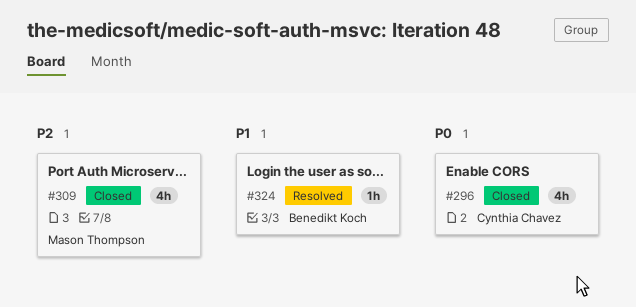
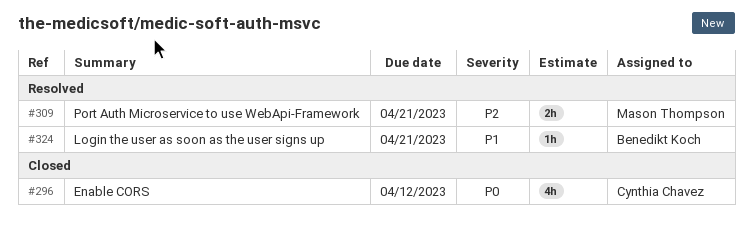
#309, status: Closed -> Resolved
#309, estimate: 4h -> 2h

